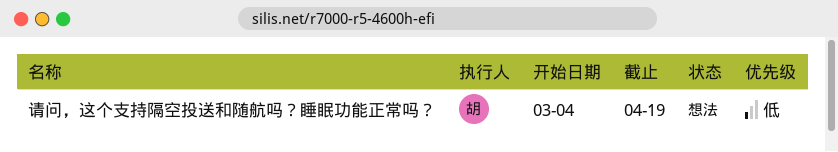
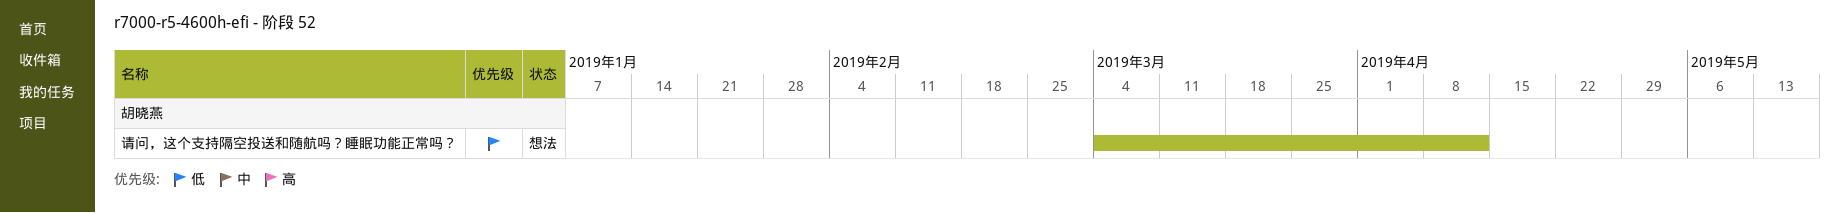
请问，这个支持隔空投送和随航吗？睡眠功能正常吗？, due: Apr 19 -> Apr 12

